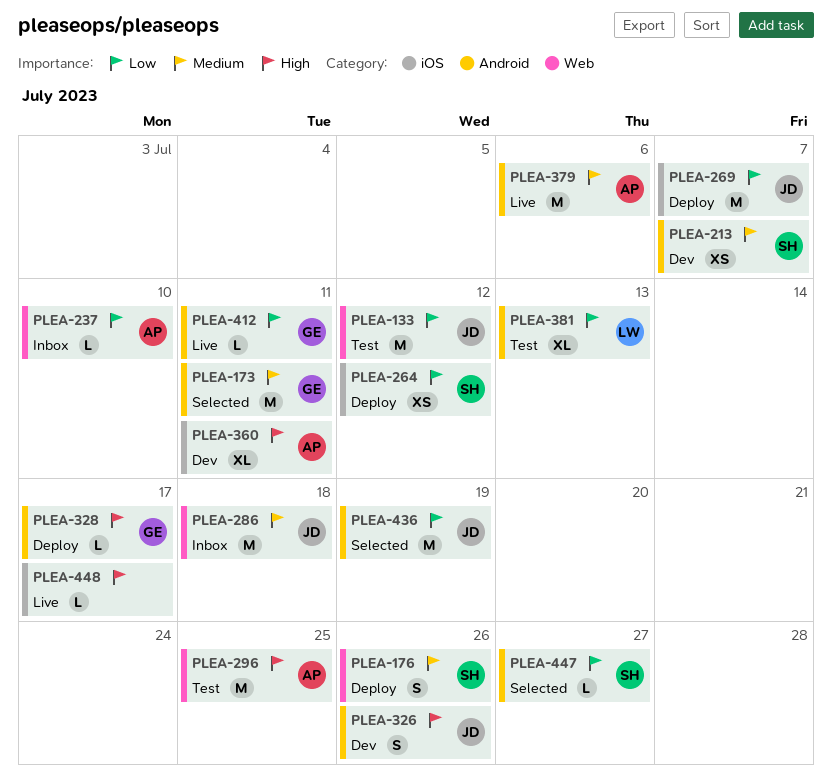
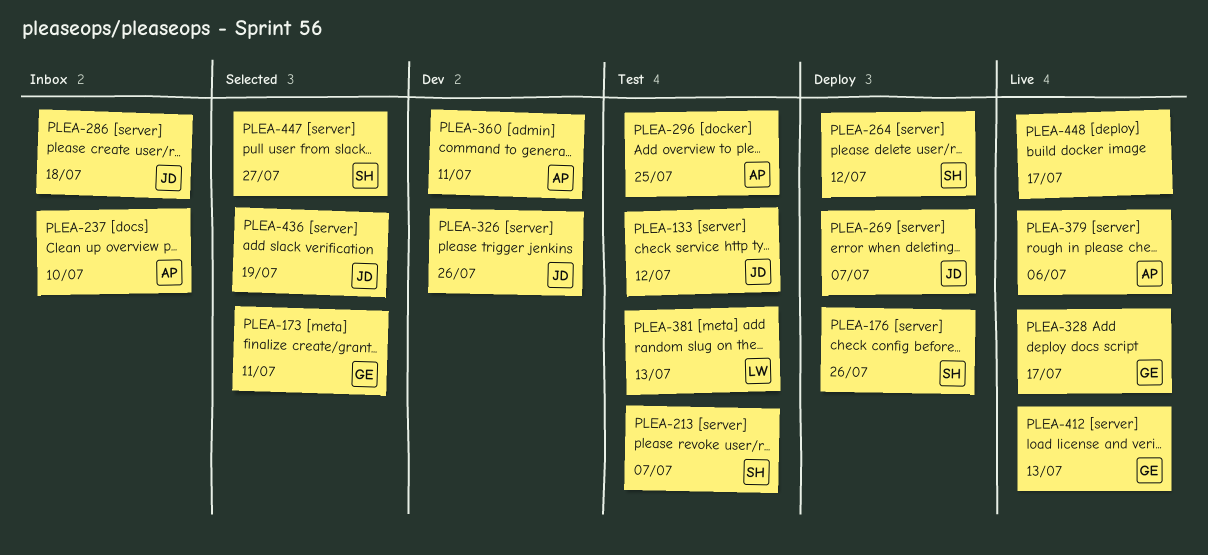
PLEA-213, status: Dev -> Test
PLEA-328, status: Deploy -> Live
PLEA-412, due: Jul 11 -> Jul 13

